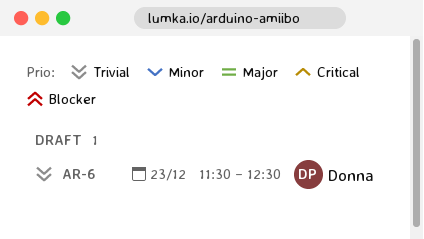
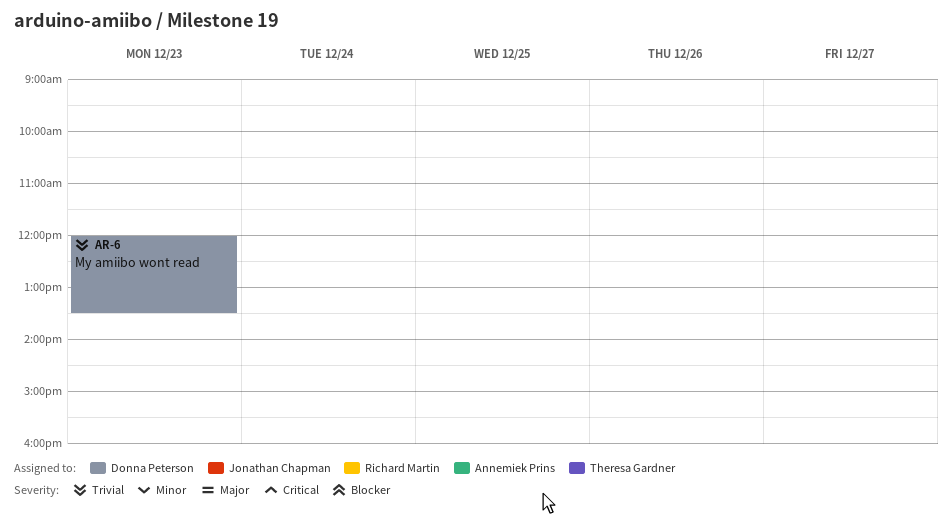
AR-6, begins: 11:30 -> 12:00
AR-6, ends: 12:30 -> 13:30

